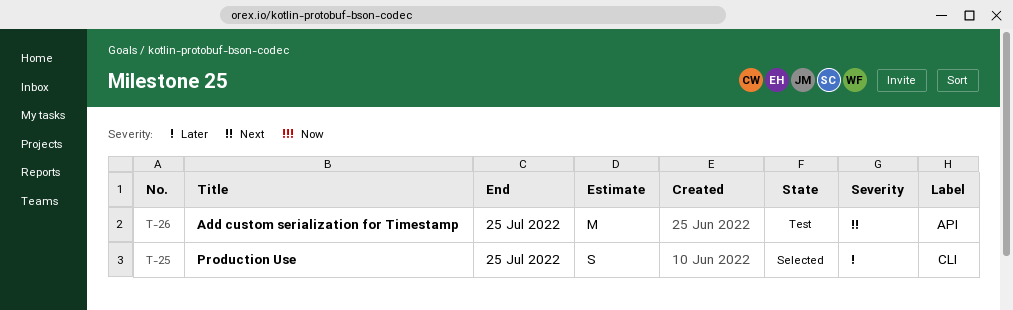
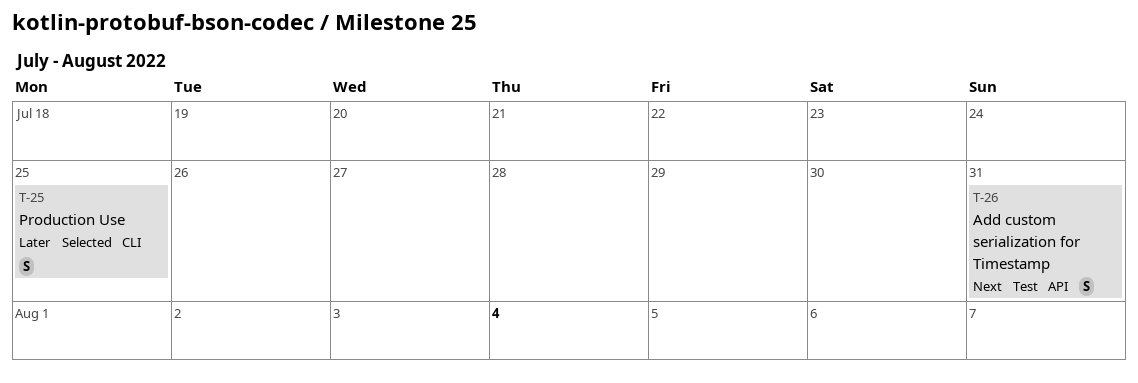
T-26, estimate: M -> S
T-26, due: Jul 25 -> Jul 31

